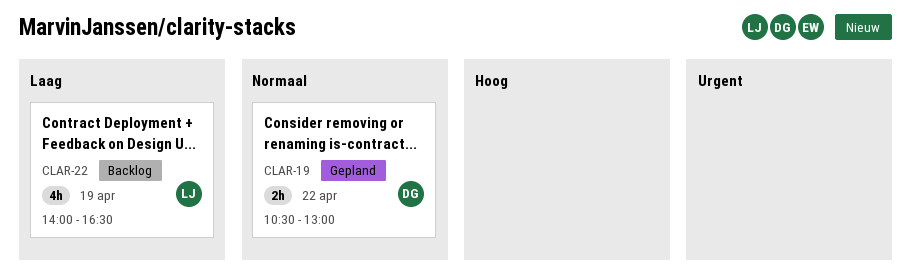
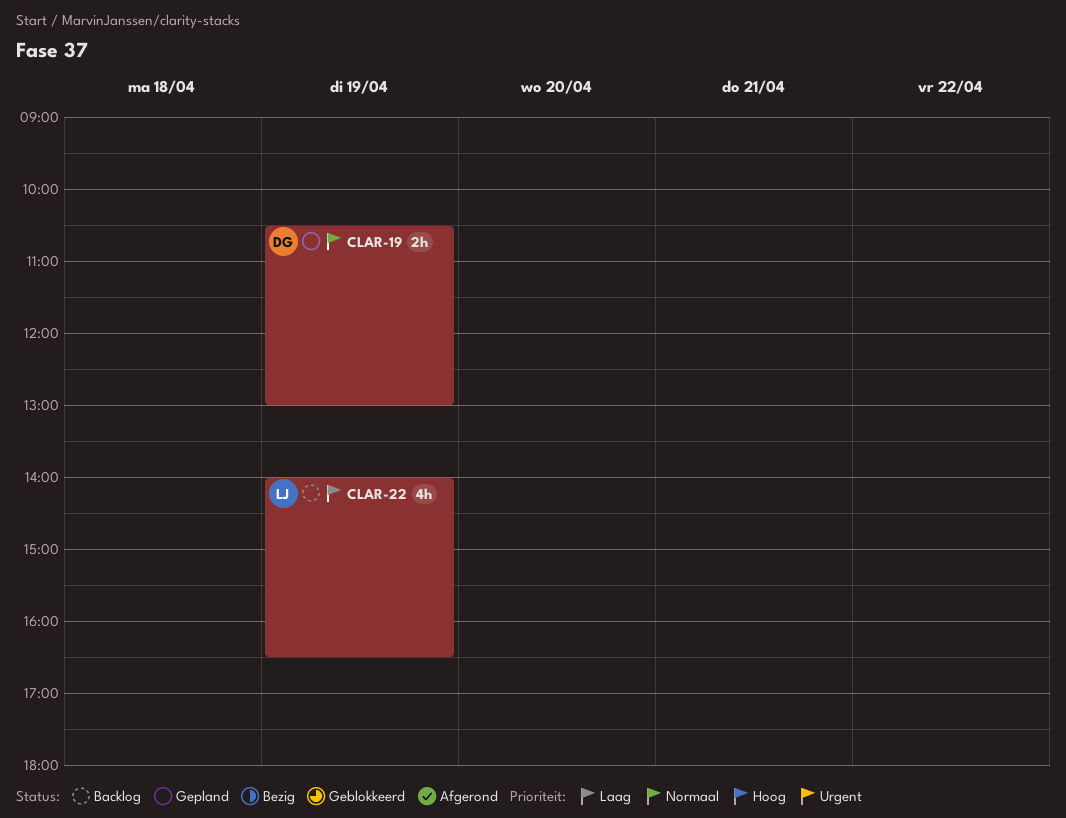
CLAR-19, day: Apr 22 -> Apr 19

